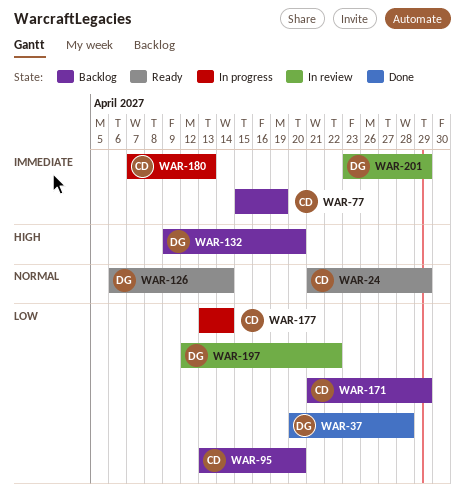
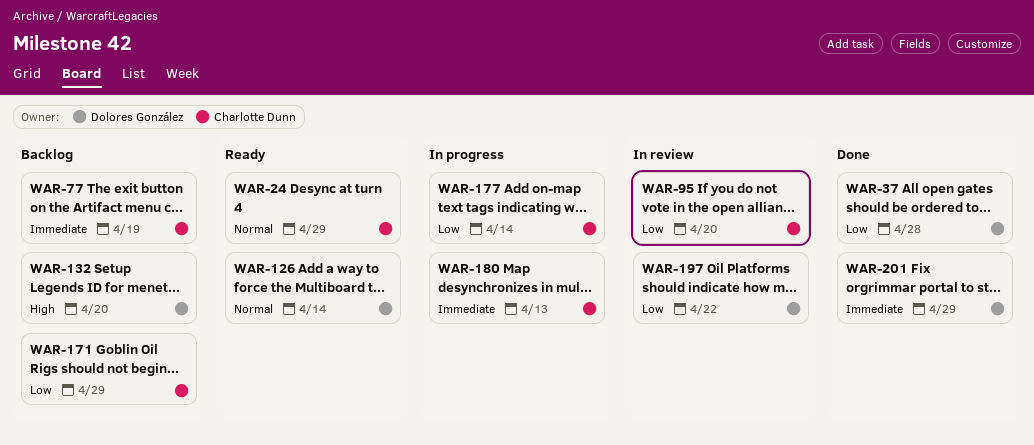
WAR-95, status: Backlog -> In review
WAR-201, status: In review -> Done

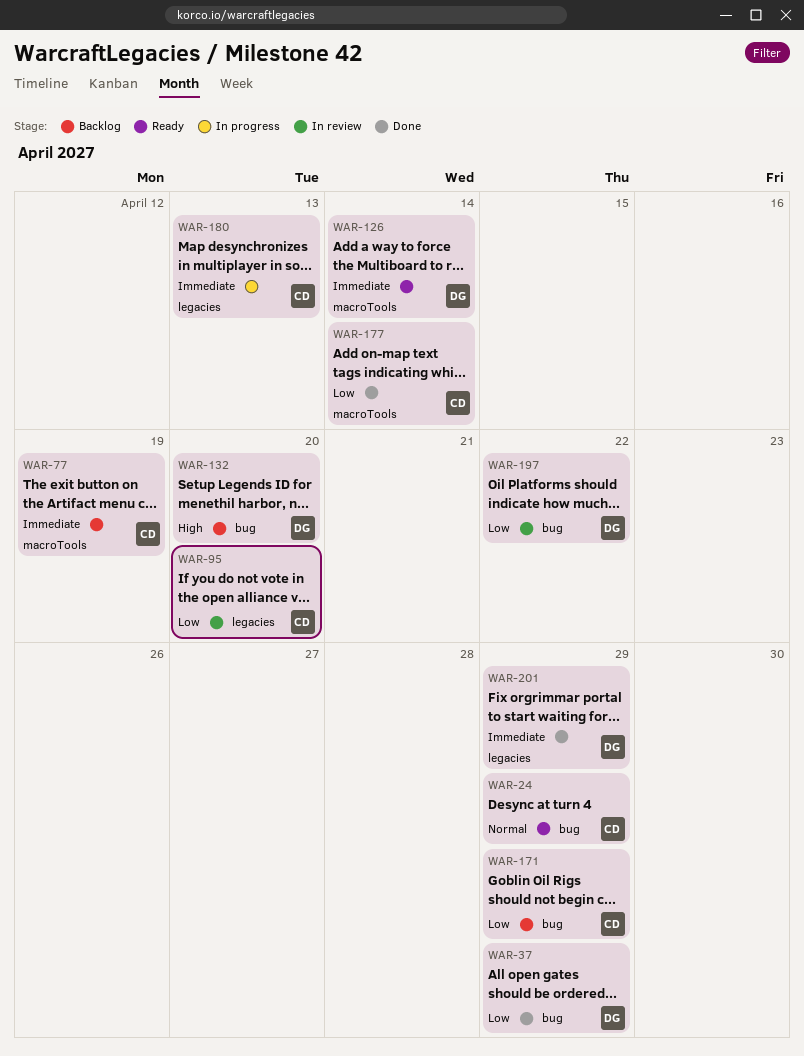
WAR-37, due: Apr 28 -> Apr 29
WAR-126, priority: Normal -> Immediate
WAR-177, status: In progress -> Done

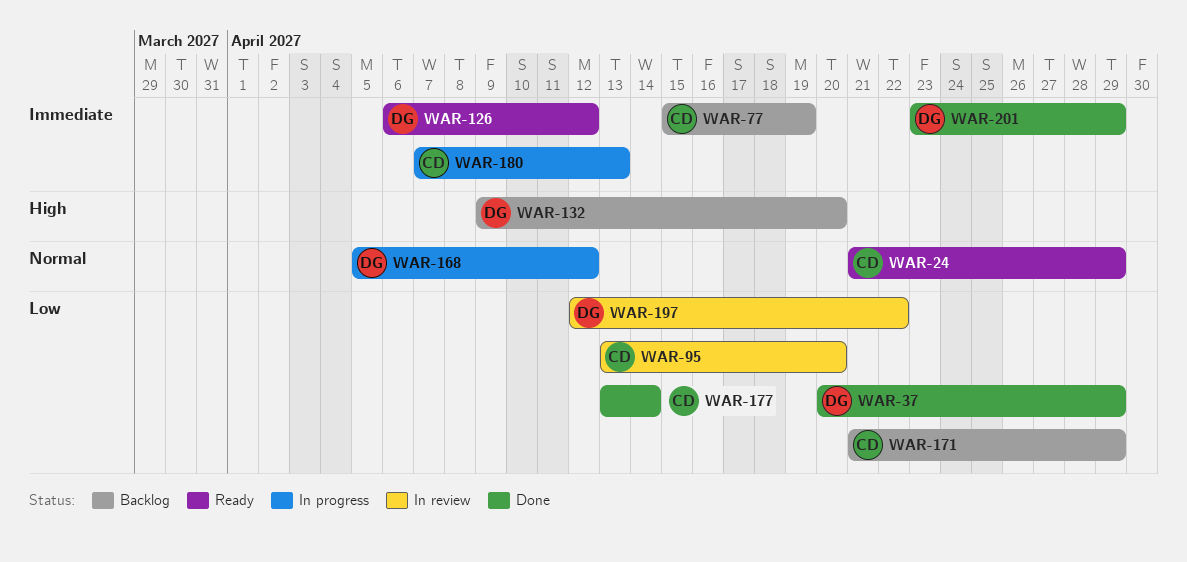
WAR-126, due: Apr 14 -> Apr 12
WAR-168: none -> present

